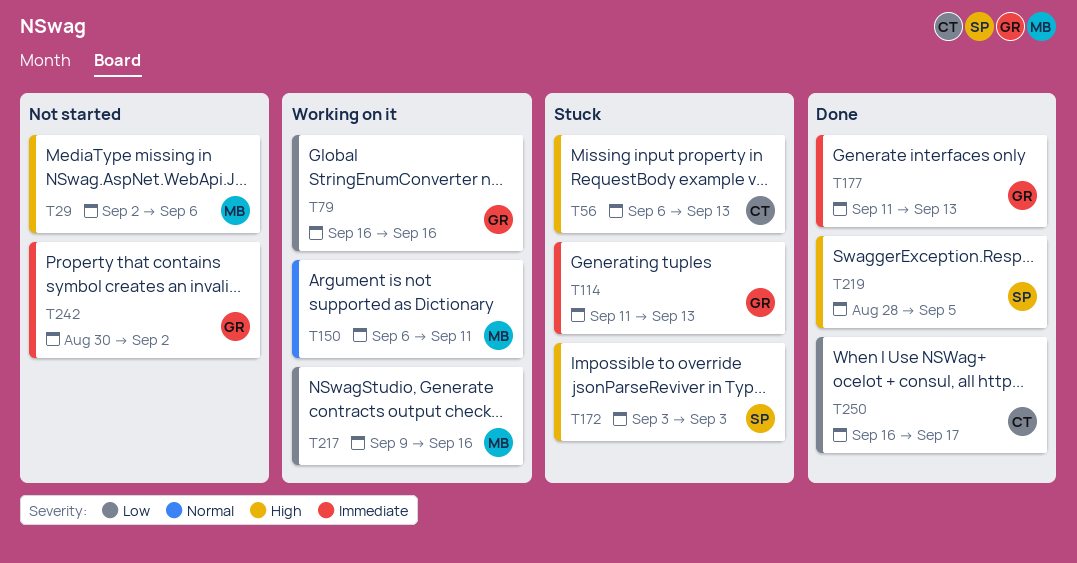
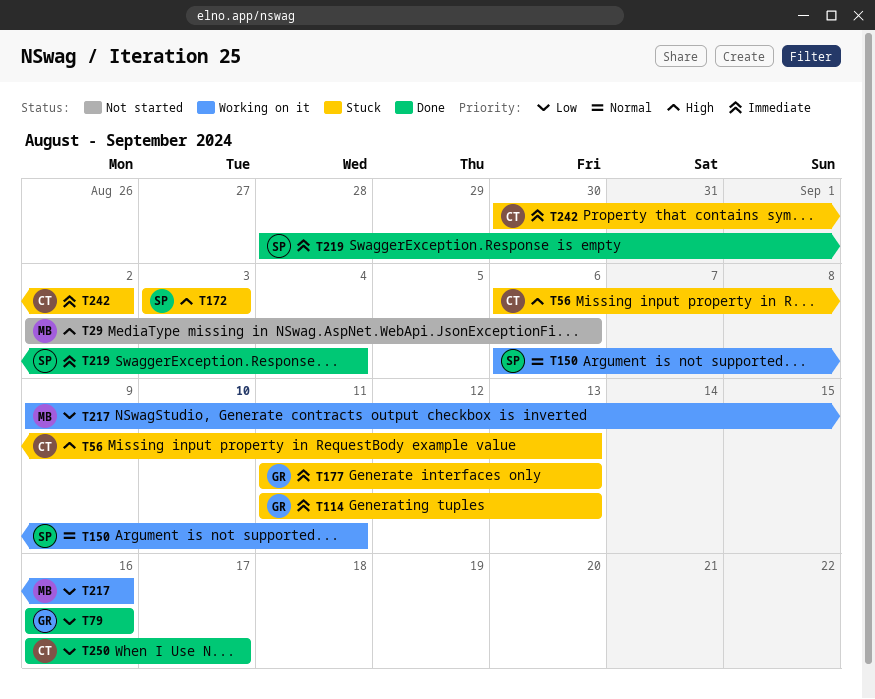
T79, status: Working on it -> Done
T150, owner: MB -> SP
T177, status: Done -> Stuck
T219, priority: High -> Immediate
T219, due: Sep 5 -> Sep 4
T242, status: Not started -> Stuck
T242, owner: GR -> CT

